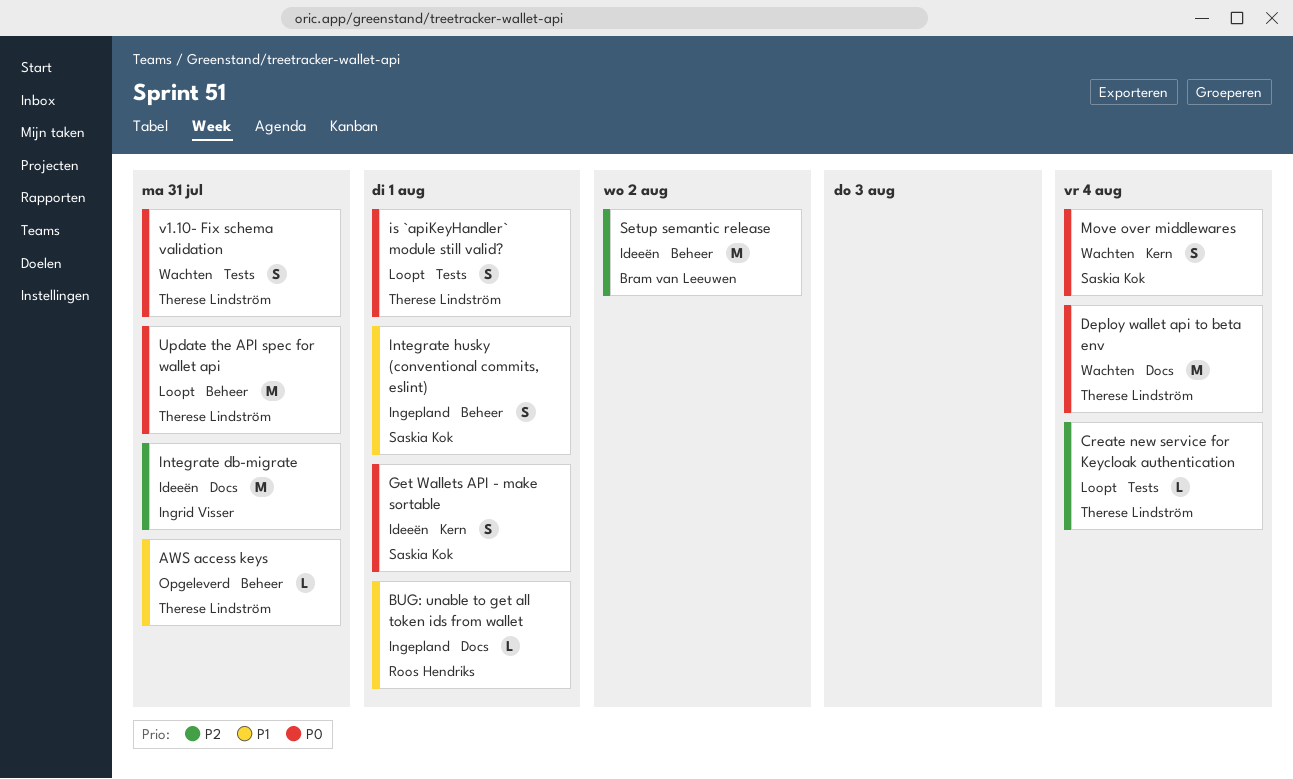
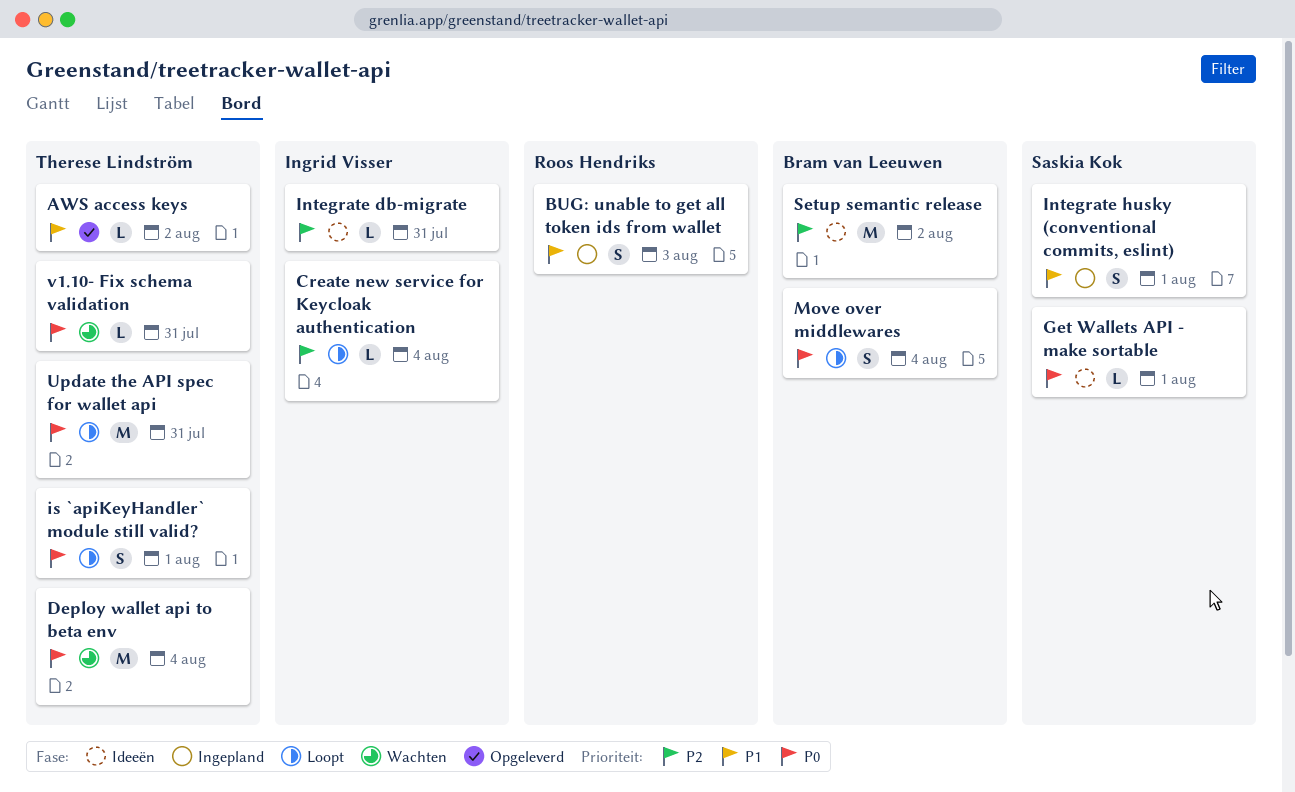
AWS access keys, due: Jul 31 -> Aug 2
BUG: unable to get all token ids from wallet, estimate: L -> S
BUG: unable to get all token ids from wallet, due: Aug 1 -> Aug 3
Create new service for Keycloak authentication, owner: Therese Lindström -> Ingrid Visser
Get Wallets API - make sortable, estimate: S -> L
Integrate db-migrate, estimate: M -> L
Move over middlewares, status: Wachten -> Loopt
Move over middlewares, owner: Saskia Kok -> Bram van Leeuwen
v1.10- Fix schema validation, estimate: S -> L

